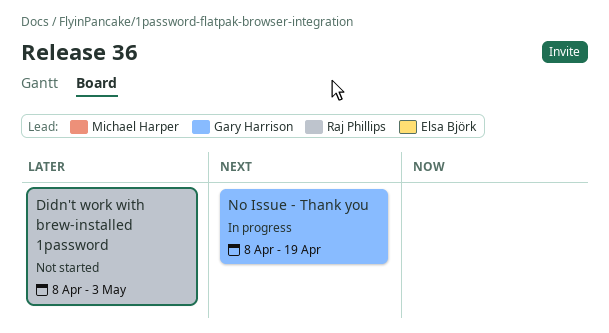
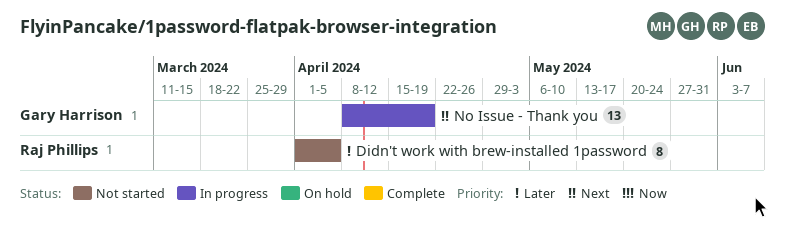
Didn't work with brew-installed 1password, start: Apr 8 -> Apr 1
Didn't work with brew-installed 1password, due: May 3 -> Apr 5

